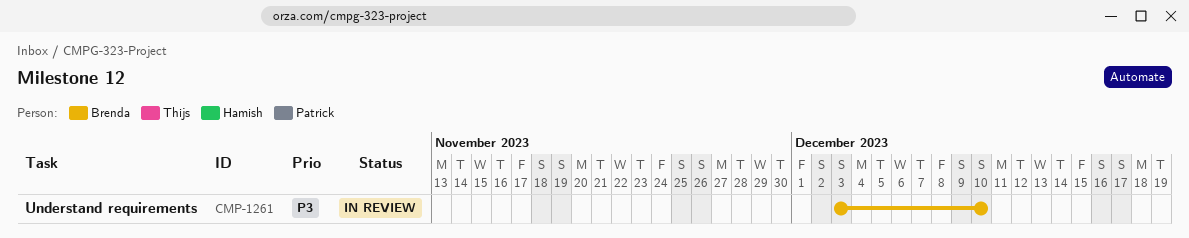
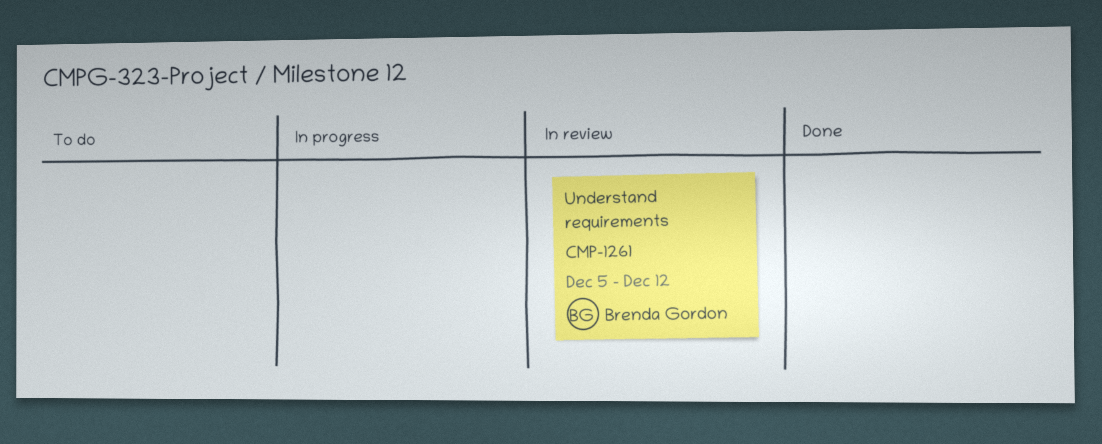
CMP-1261, start: Dec 3 -> Dec 5
CMP-1261, due: Dec 10 -> Dec 12

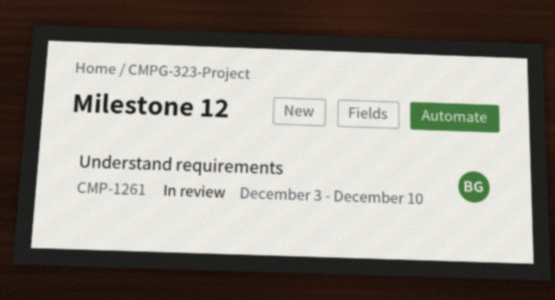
CMP-1261, start: Dec 5 -> Dec 3
CMP-1261, due: Dec 12 -> Dec 10

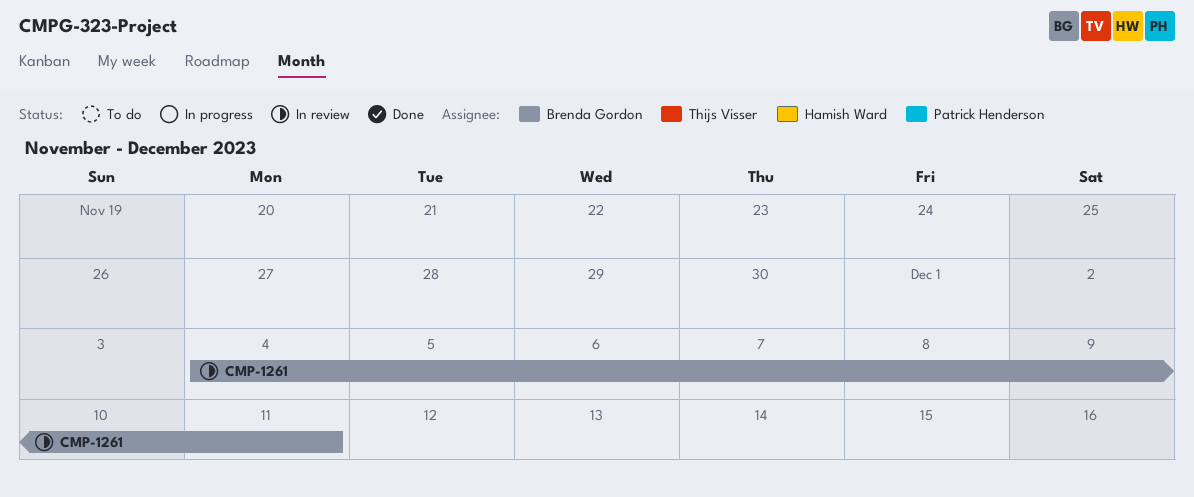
CMP-1261, start: Dec 3 -> Dec 4
CMP-1261, due: Dec 10 -> Dec 11

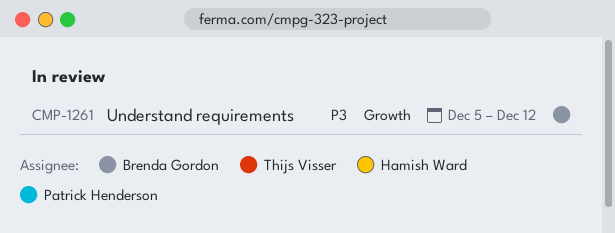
CMP-1261, start: Dec 4 -> Dec 5
CMP-1261, due: Dec 11 -> Dec 12

